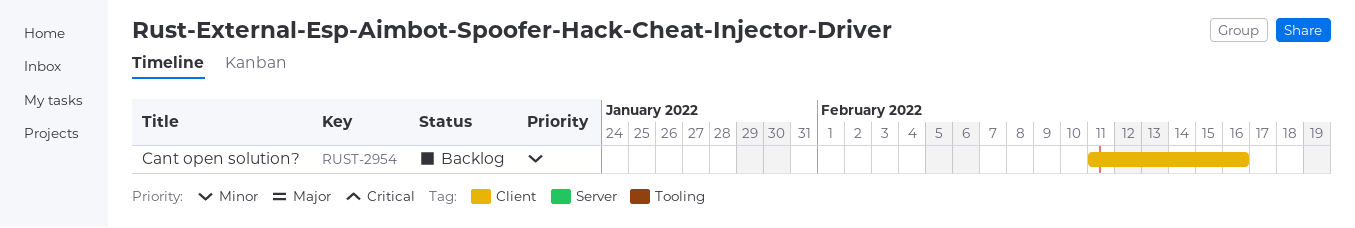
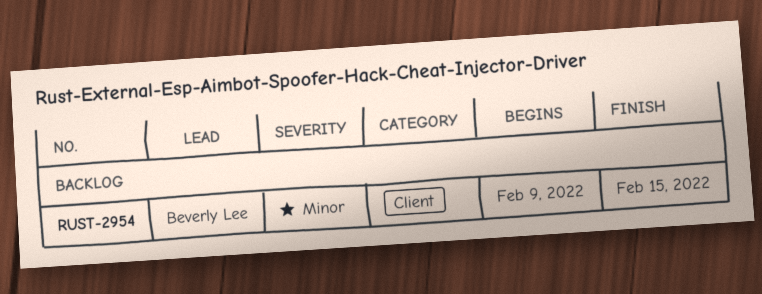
RUST-2954, start: Feb 11 -> Feb 9
RUST-2954, due: Feb 16 -> Feb 15

